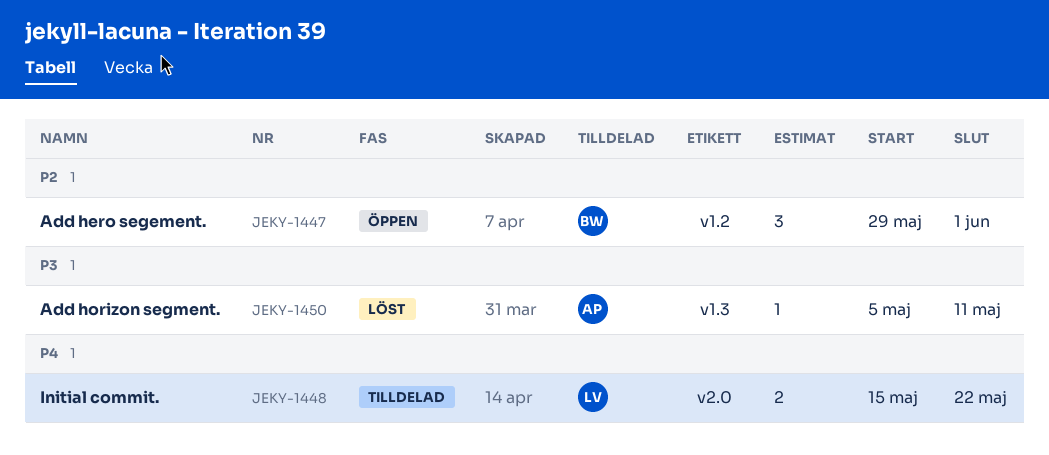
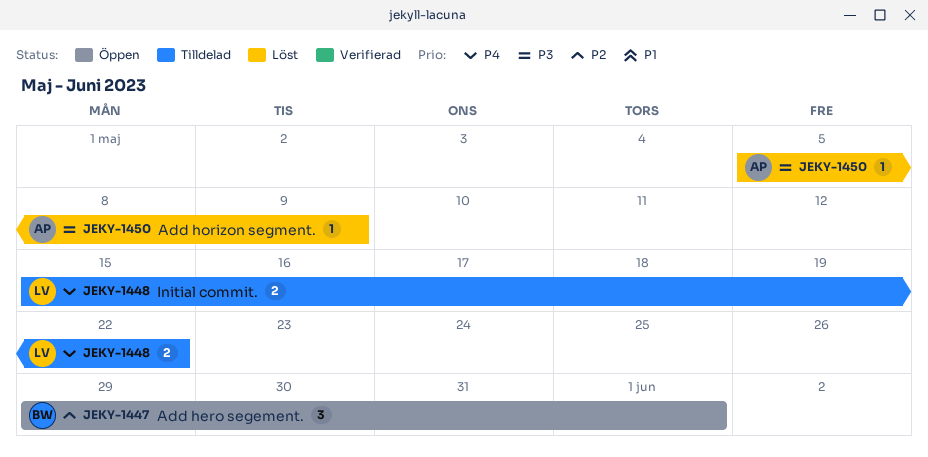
JEKY-1450, due: May 11 -> May 9

